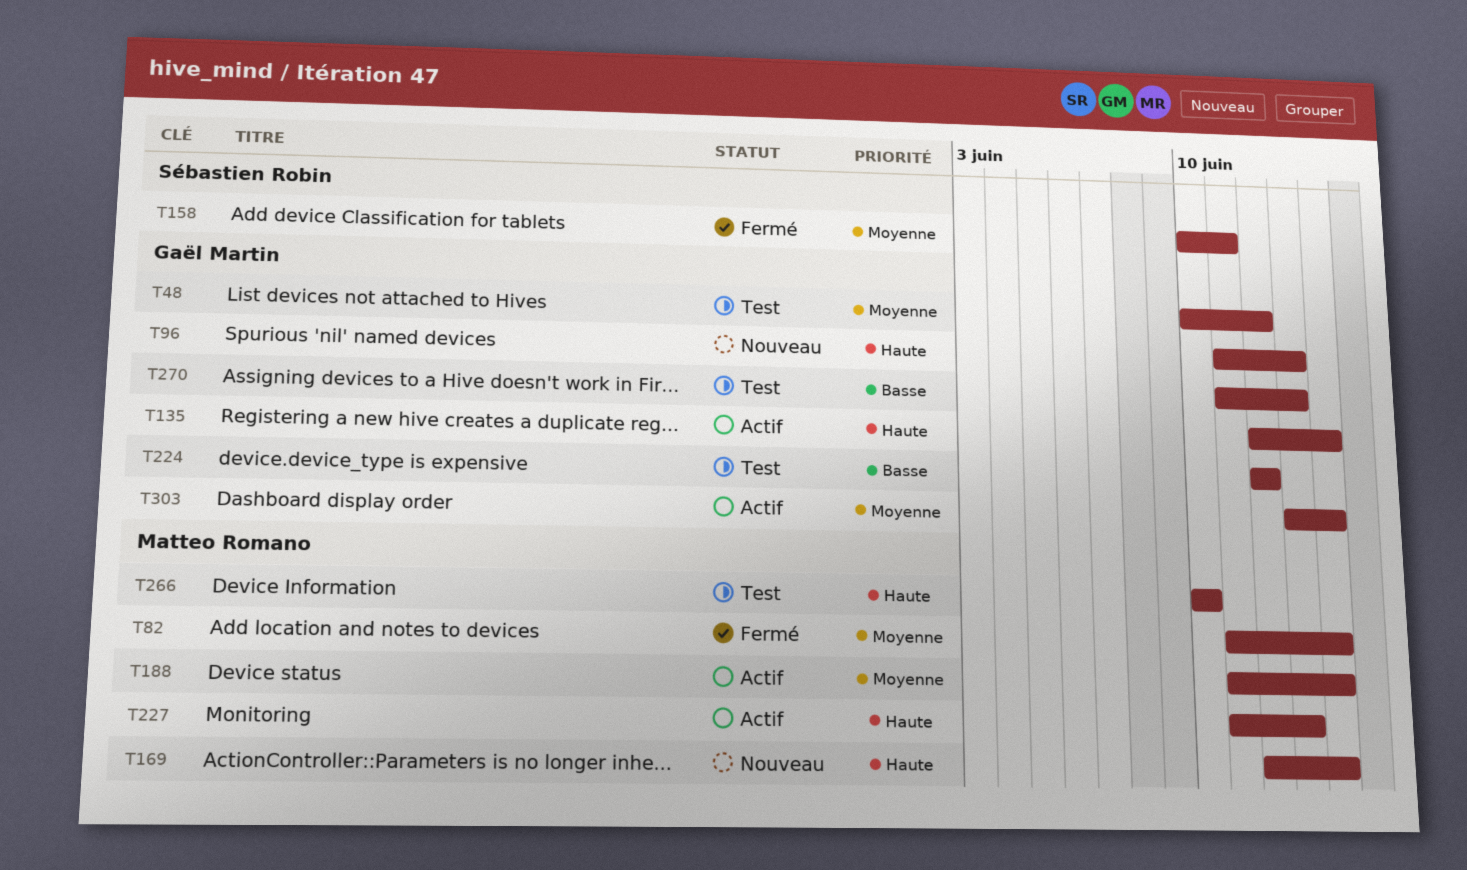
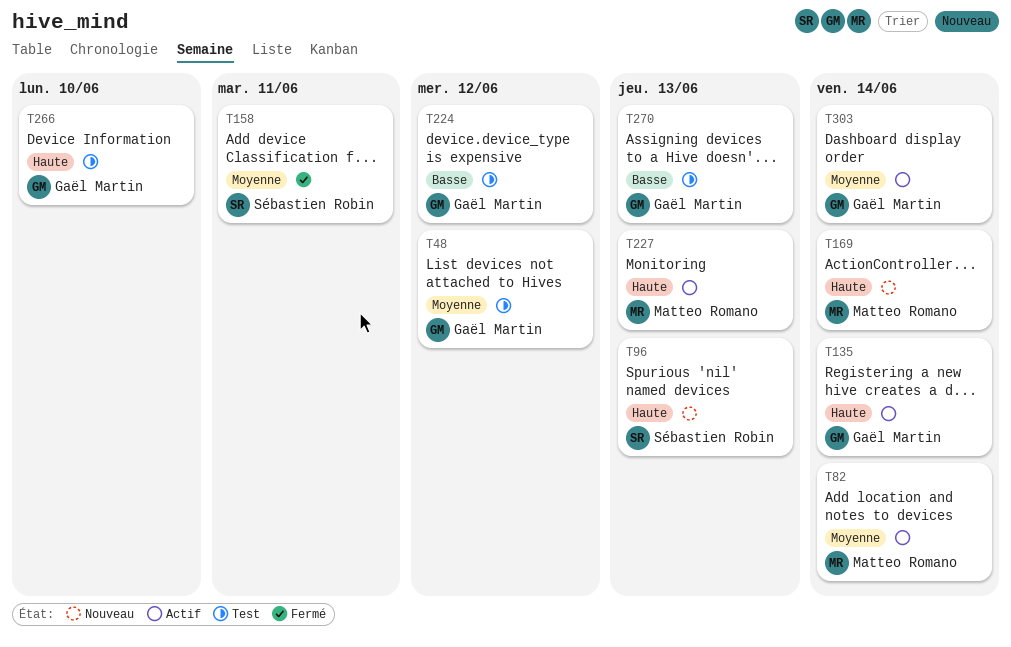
T82, status: Fermé -> Actif
T96, owner: Gaël Martin -> Sébastien Robin
T188: present -> none
T266, owner: Matteo Romano -> Gaël Martin

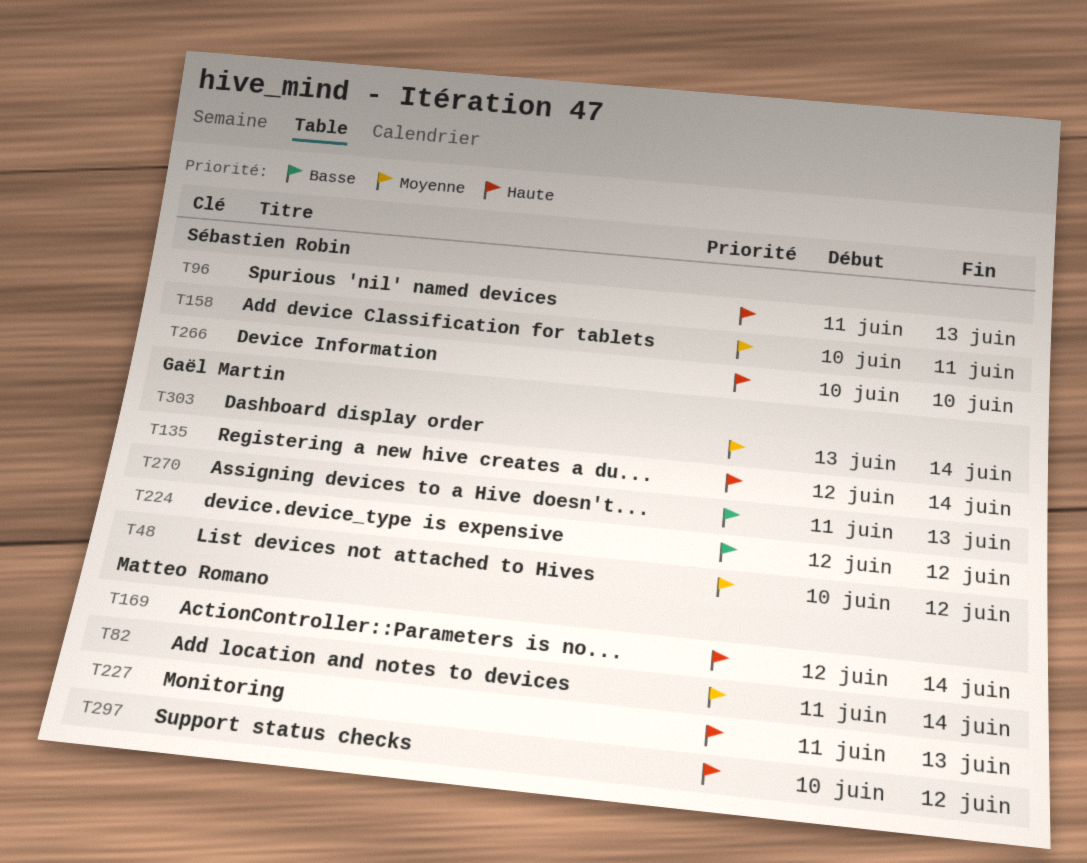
T266, owner: Gaël Martin -> Sébastien Robin
T297: none -> present

